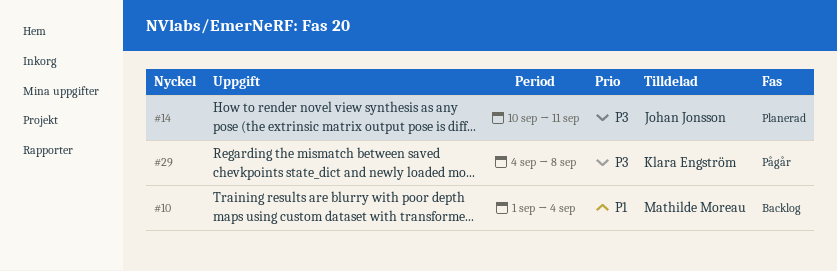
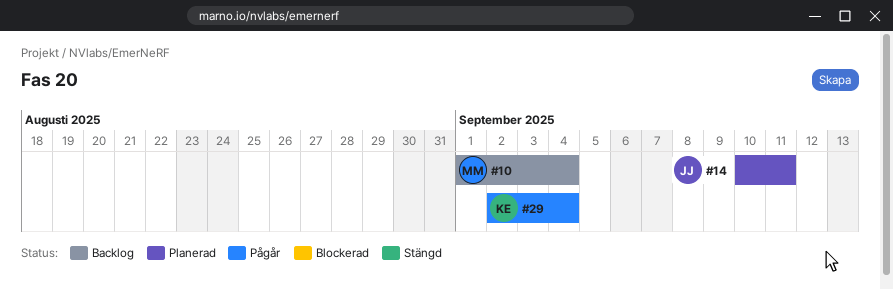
#29, start: Sep 4 -> Sep 2
#29, due: Sep 8 -> Sep 4

